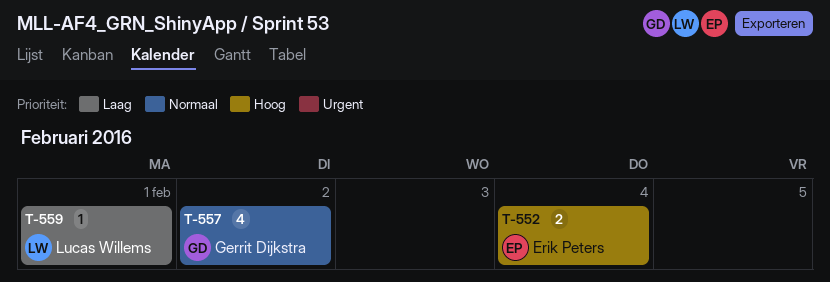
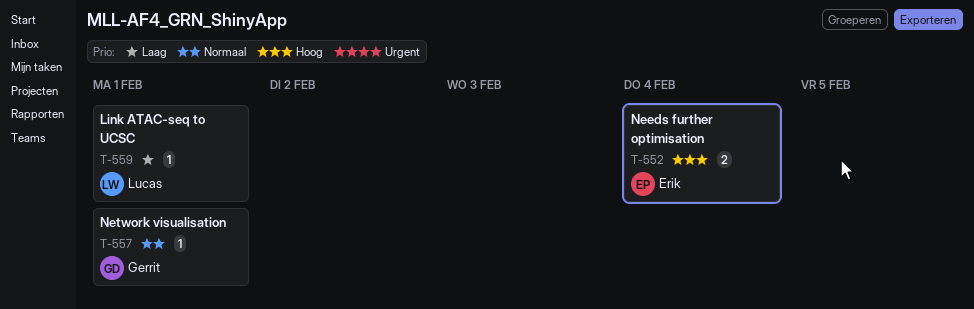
T-557, estimate: 4 -> 1
T-557, due: Feb 2 -> Feb 1

